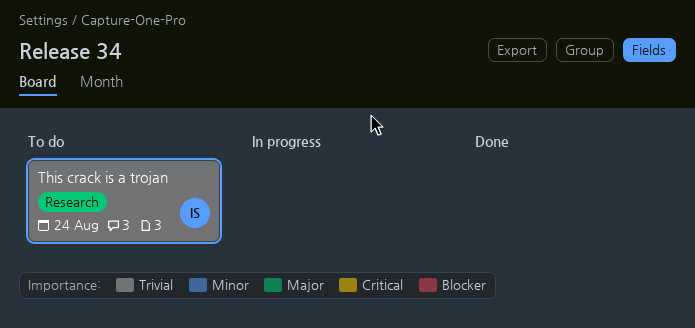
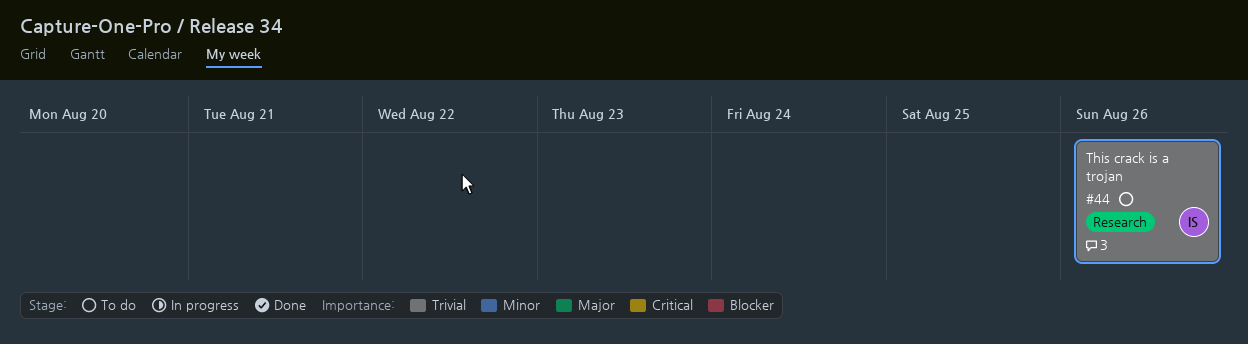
This crack is a trojan, due: Aug 24 -> Aug 26

